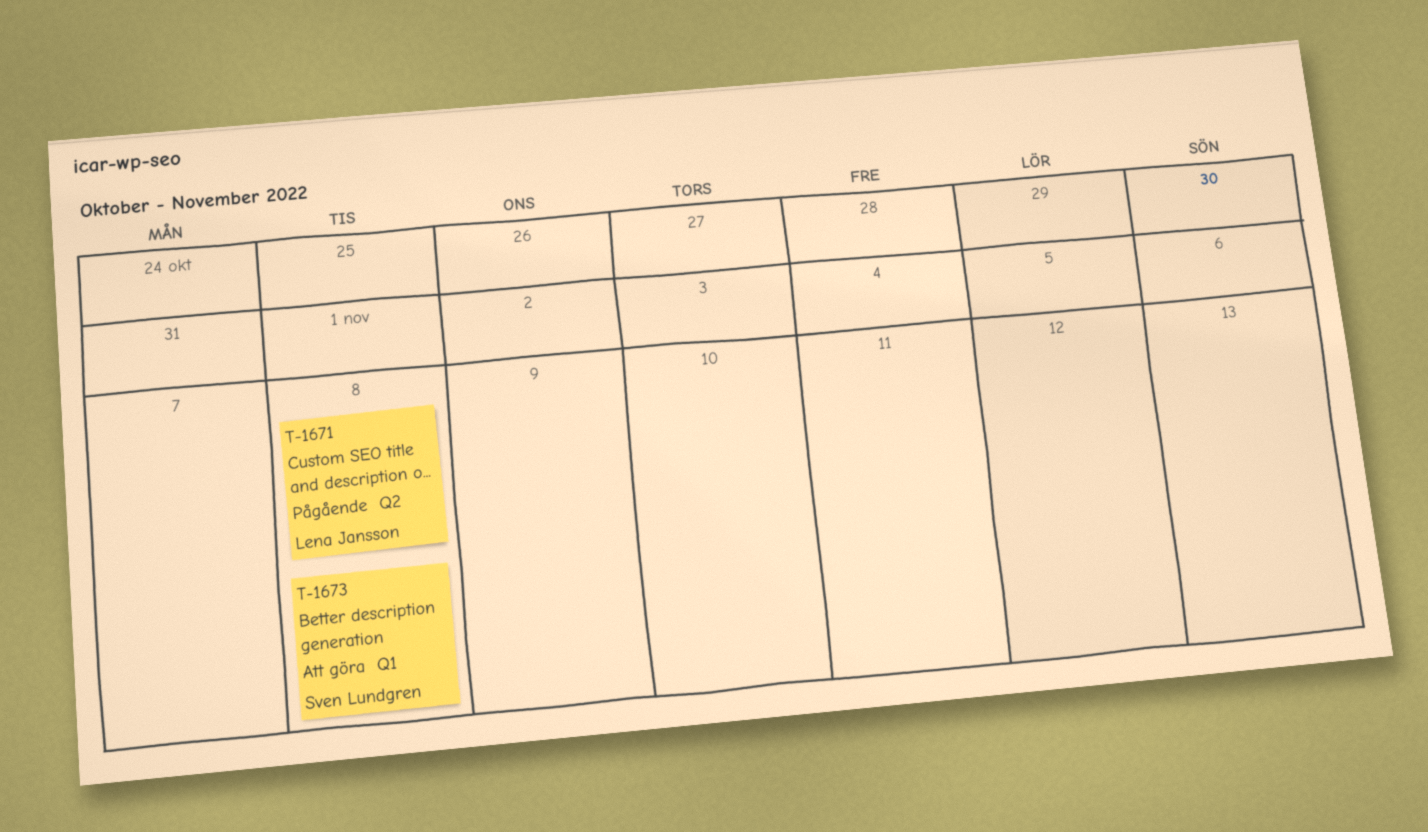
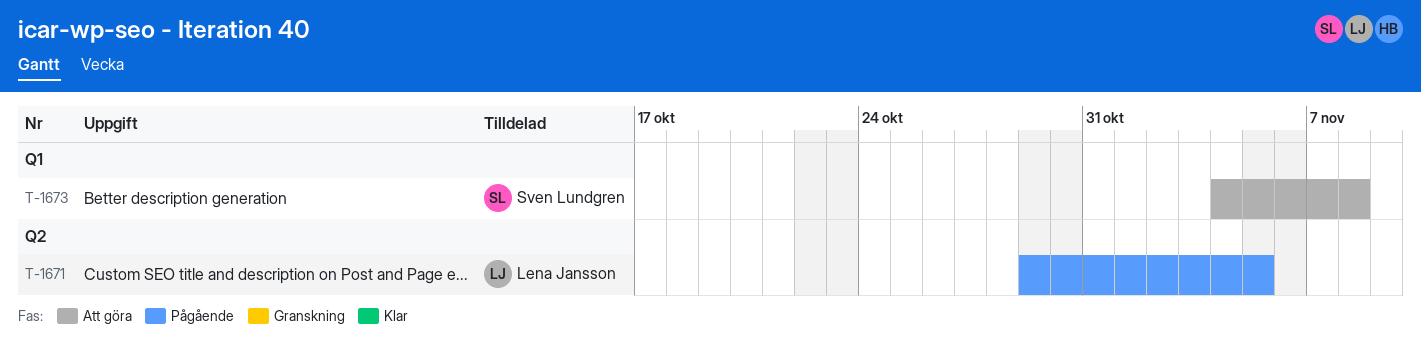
T-1671, due: Nov 8 -> Nov 5

